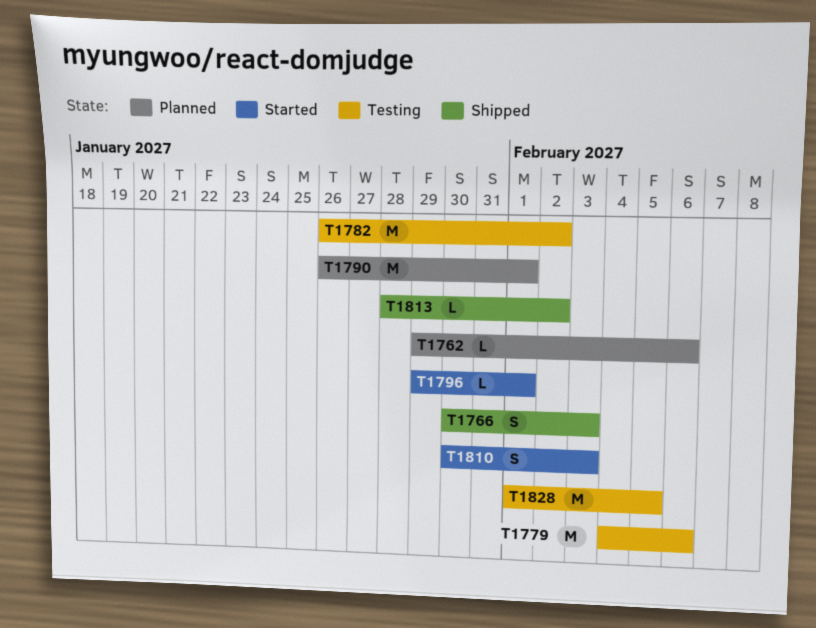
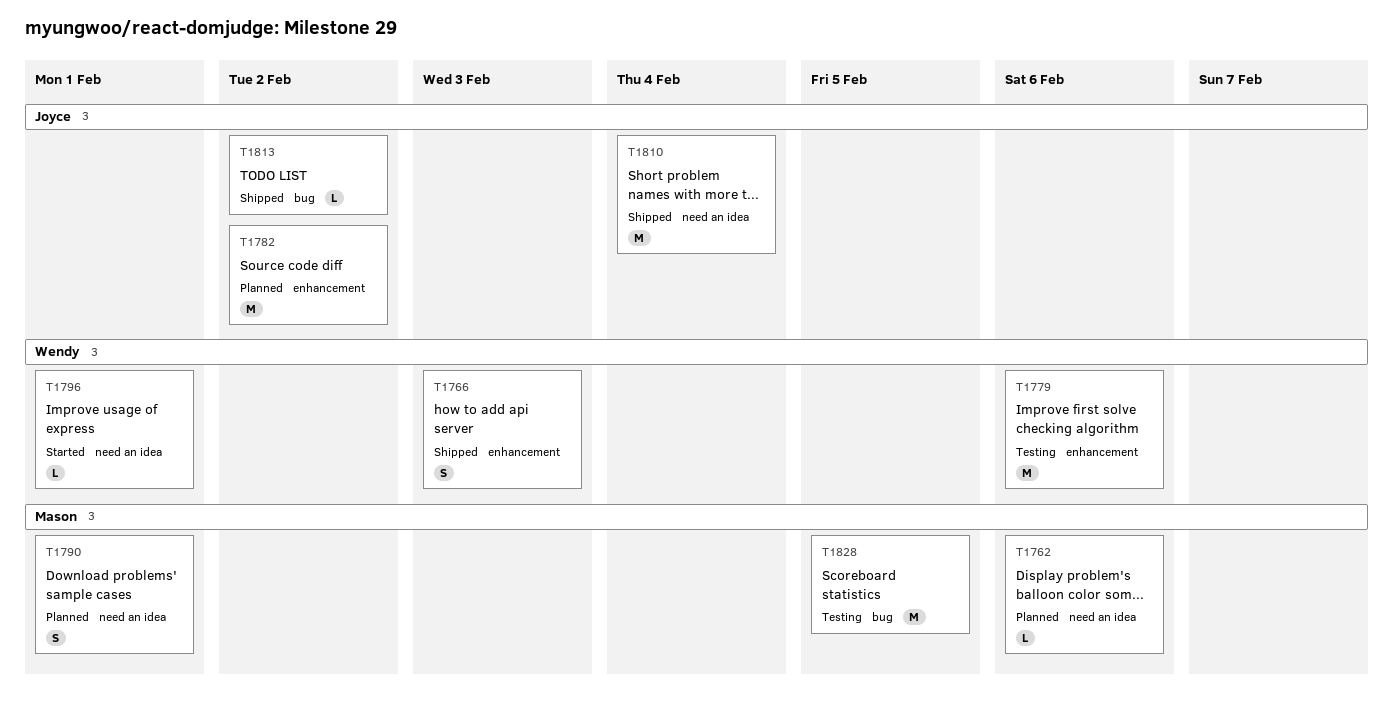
T1782, status: Testing -> Planned
T1790, estimate: M -> S
T1810, status: Started -> Shipped
T1810, estimate: S -> M
T1810, due: Feb 3 -> Feb 4

